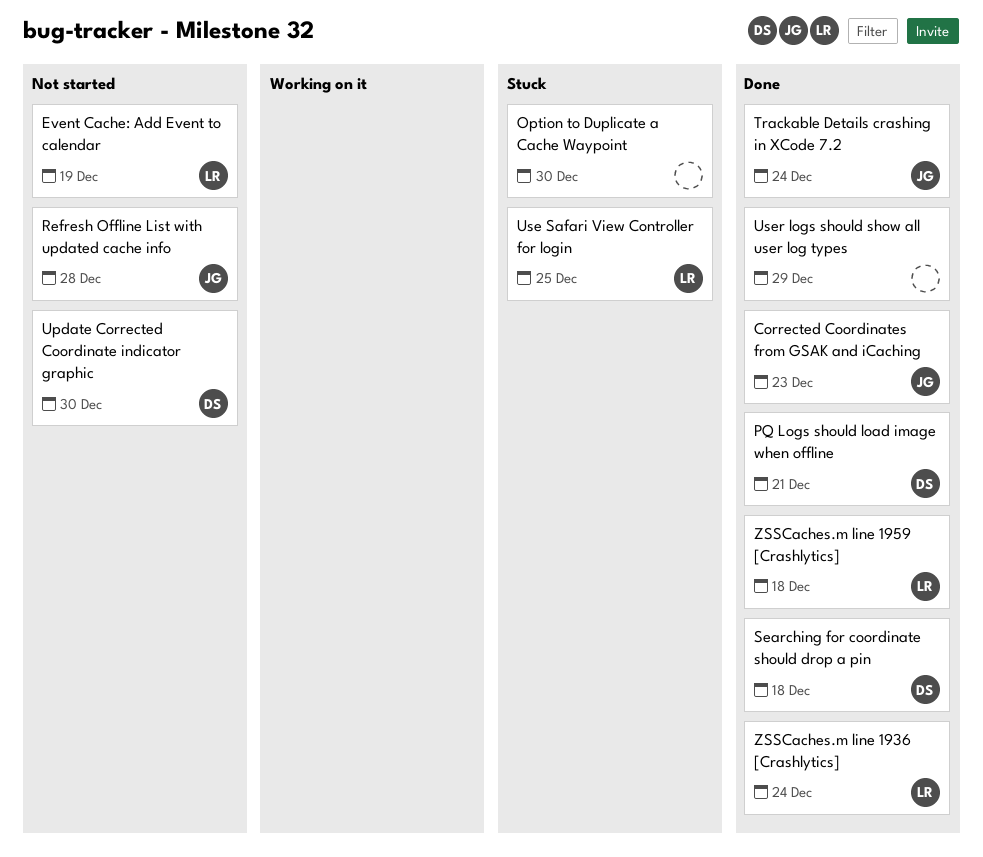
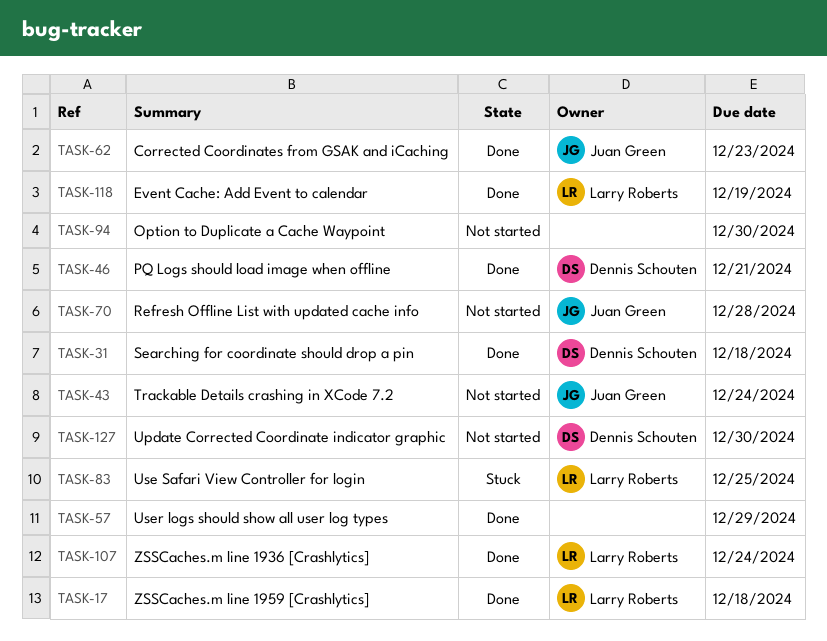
Event Cache: Add Event to calendar, status: Not started -> Done
Option to Duplicate a Cache Waypoint, status: Stuck -> Not started
Trackable Details crashing in XCode 7.2, status: Done -> Not started

